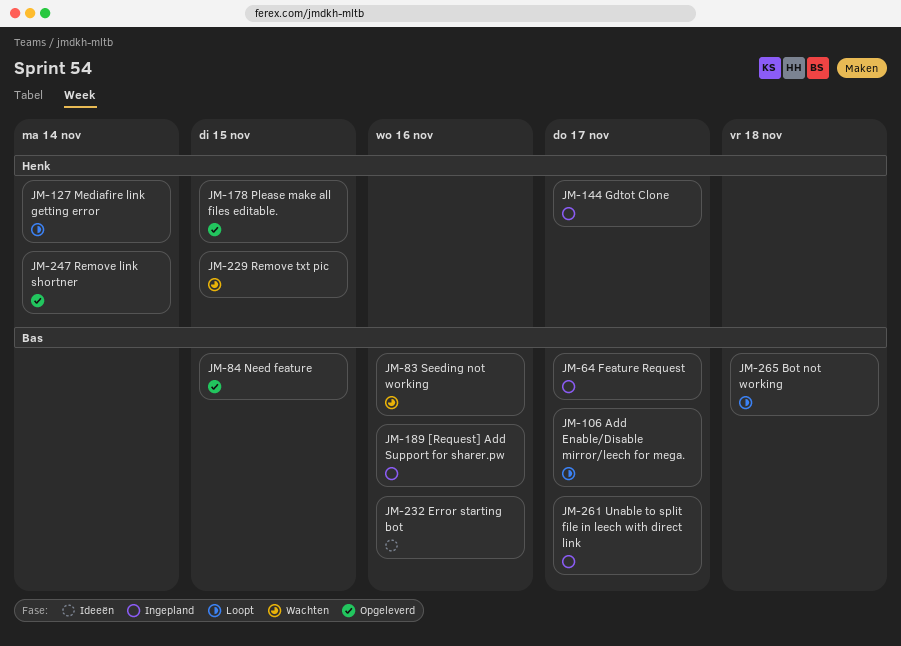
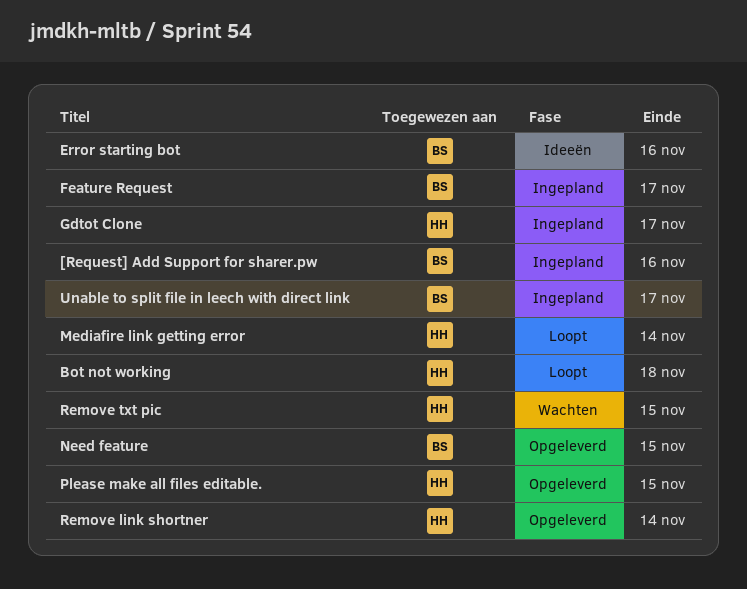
Add Enable/Disable mirror/leech for mega.: present -> none
Bot not working, owner: Bas -> Henk
Seeding not working: present -> none

